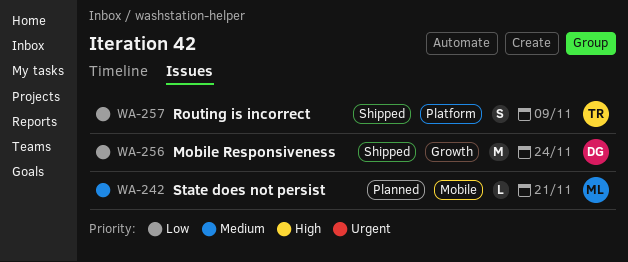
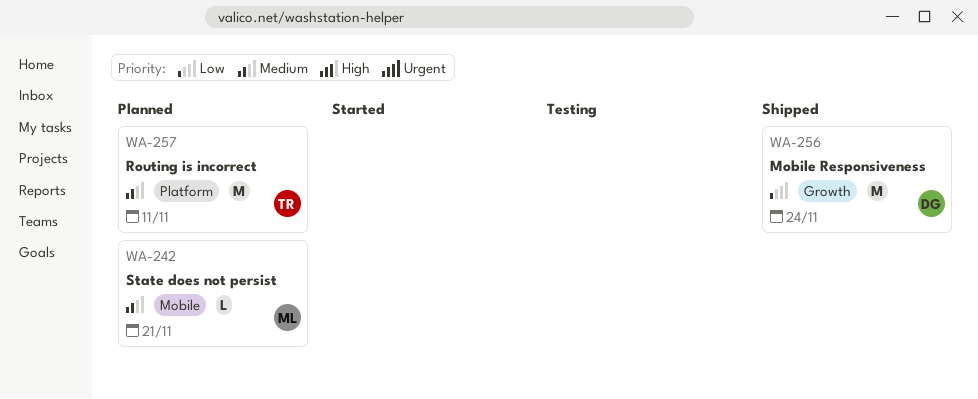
WA-257, status: Shipped -> Planned
WA-257, priority: Low -> Medium
WA-257, estimate: S -> M
WA-257, due: Nov 9 -> Nov 11

